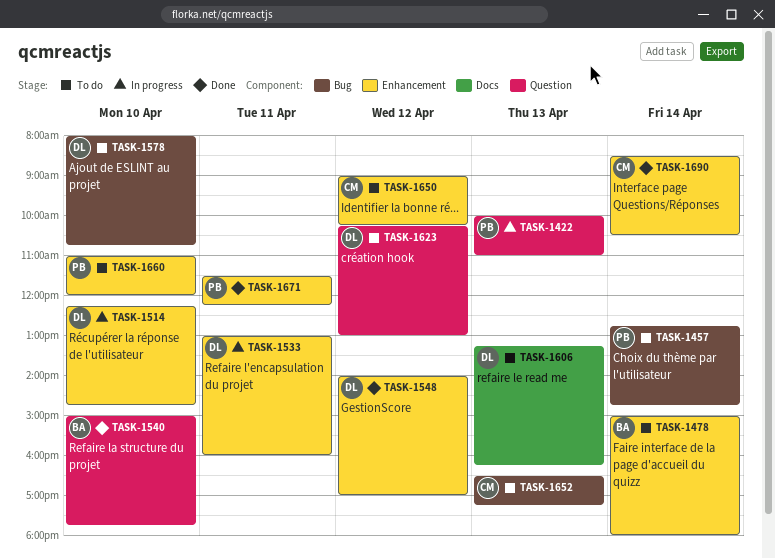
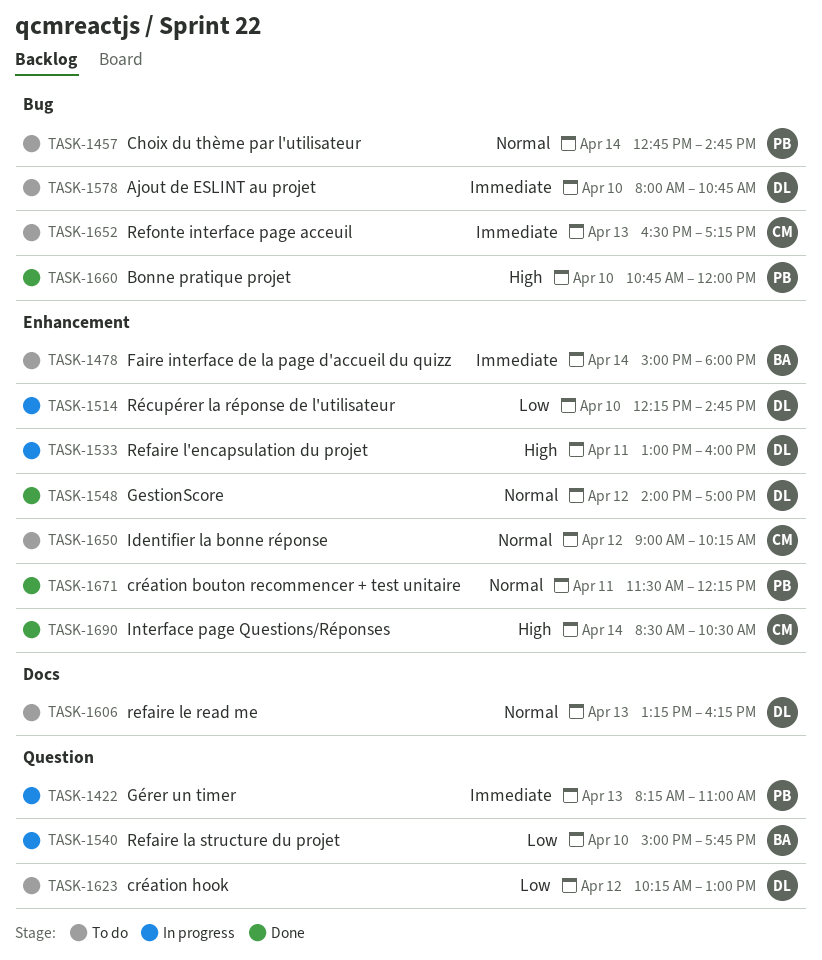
TASK-1422, begins: 10:00 -> 08:15
TASK-1540, status: Done -> In progress
TASK-1660, status: To do -> Done
TASK-1660, label: Enhancement -> Bug
TASK-1660, begins: 11:00 -> 10:45

